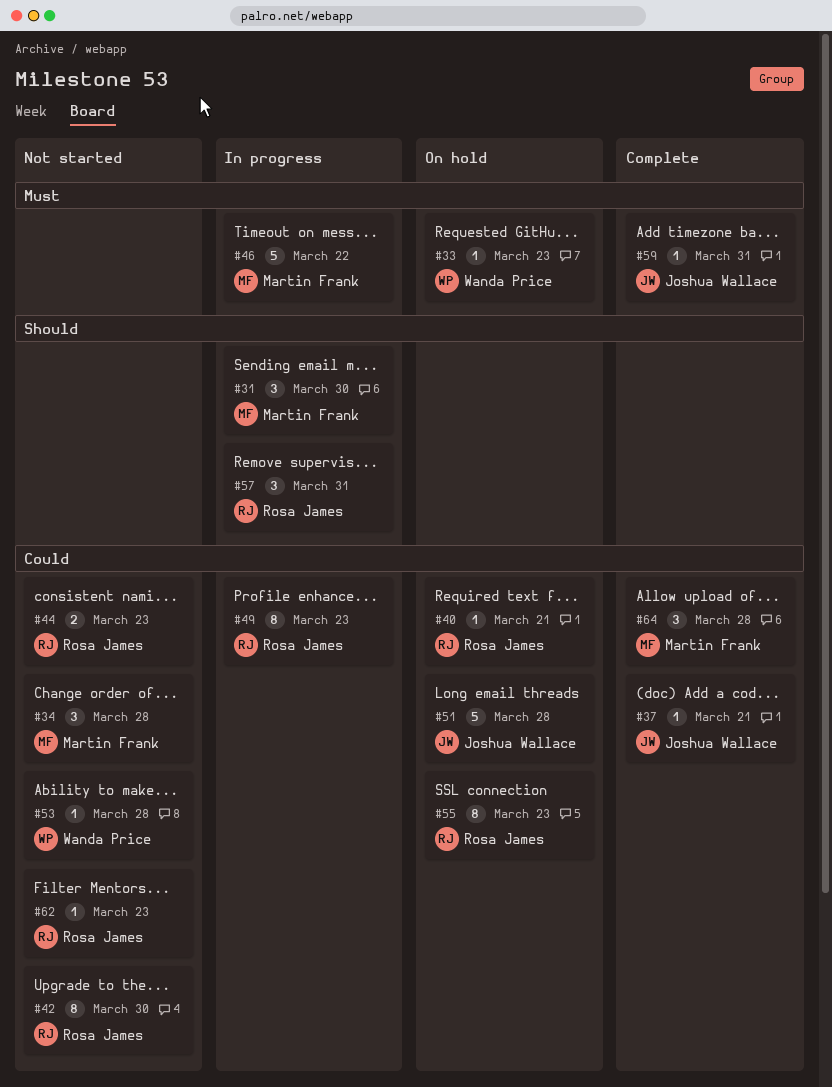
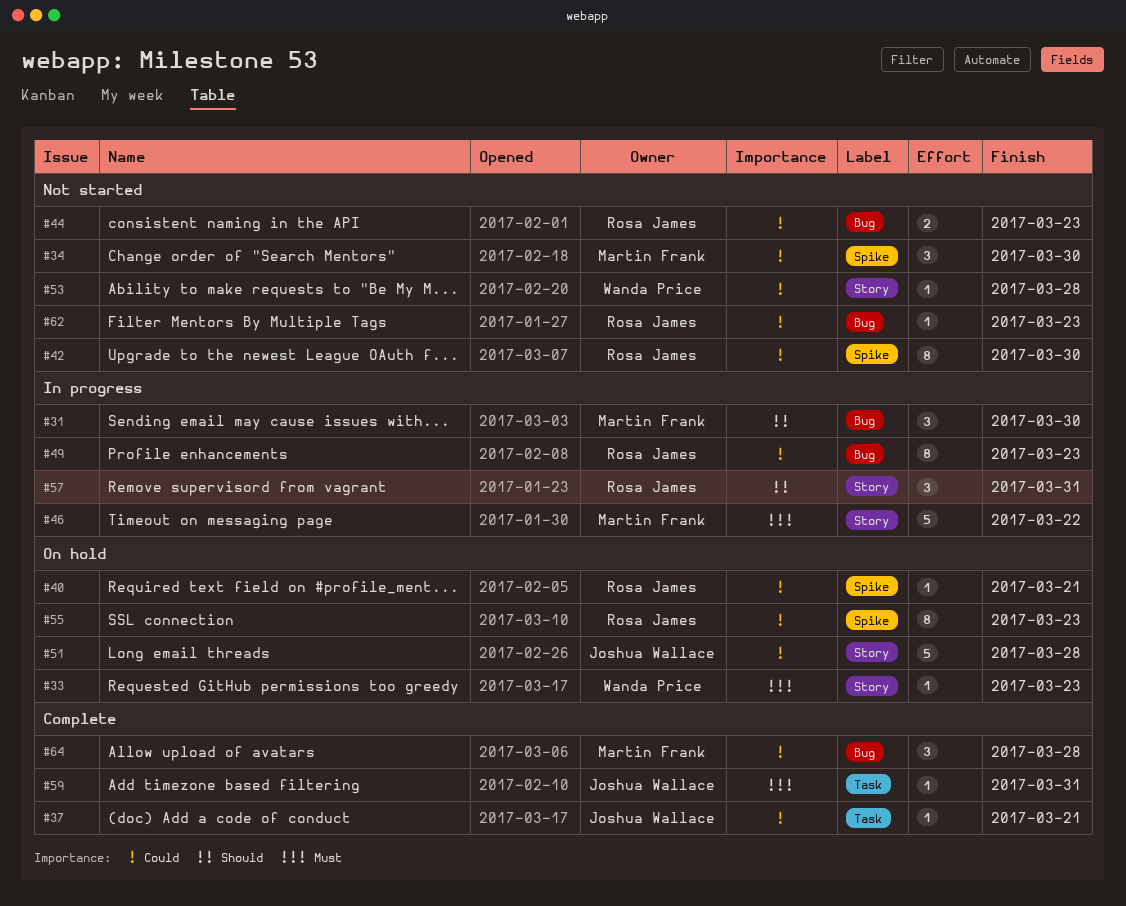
#34, due: Mar 28 -> Mar 30

